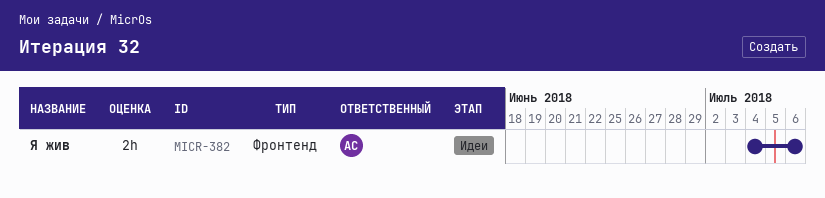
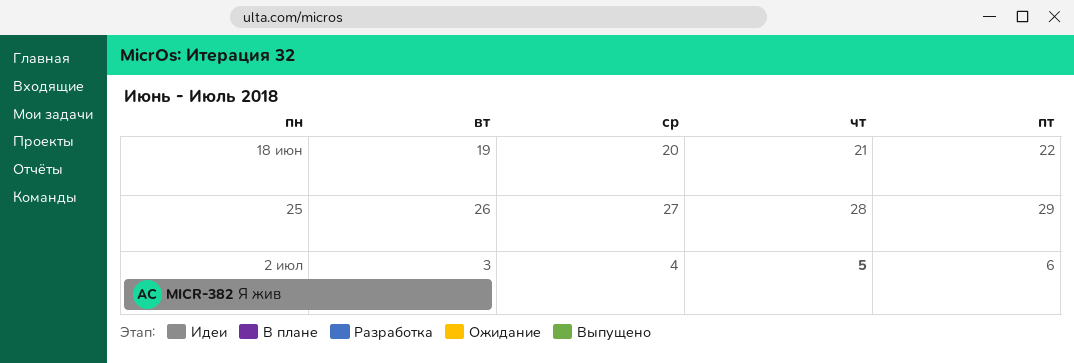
MICR-382, start: Jul 4 -> Jul 2
MICR-382, due: Jul 6 -> Jul 3

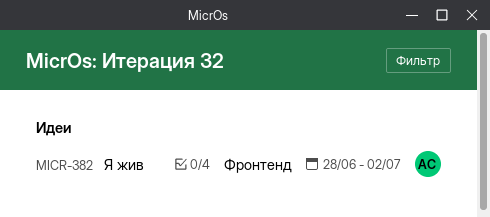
MICR-382, start: Jul 2 -> Jun 28
MICR-382, due: Jul 3 -> Jul 2

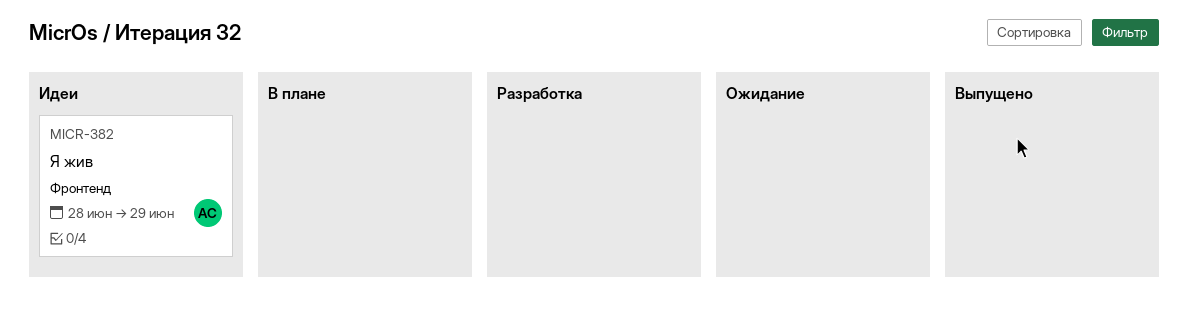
MICR-382, due: Jul 2 -> Jun 29

